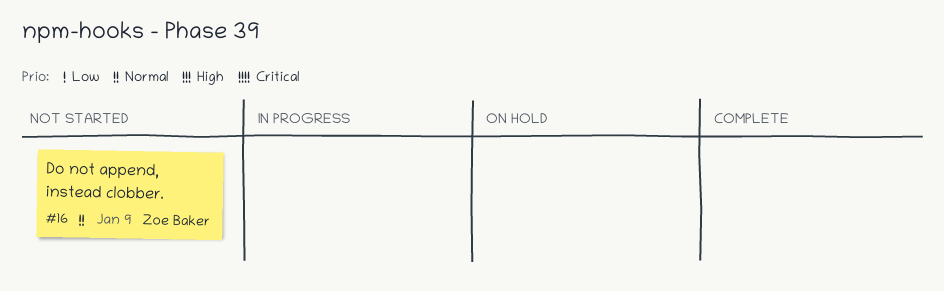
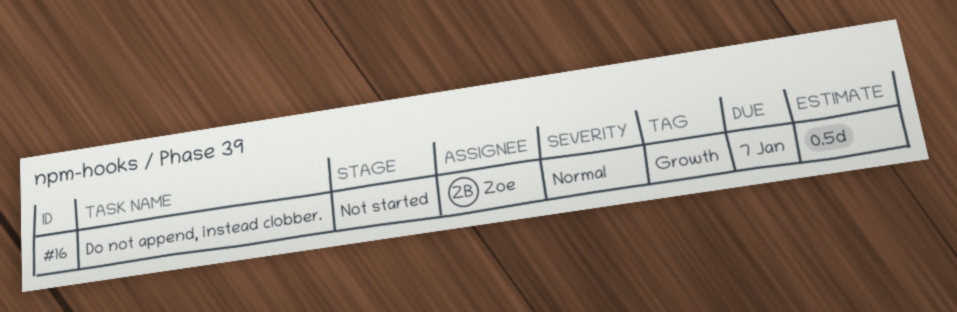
#16, due: Jan 9 -> Jan 7

